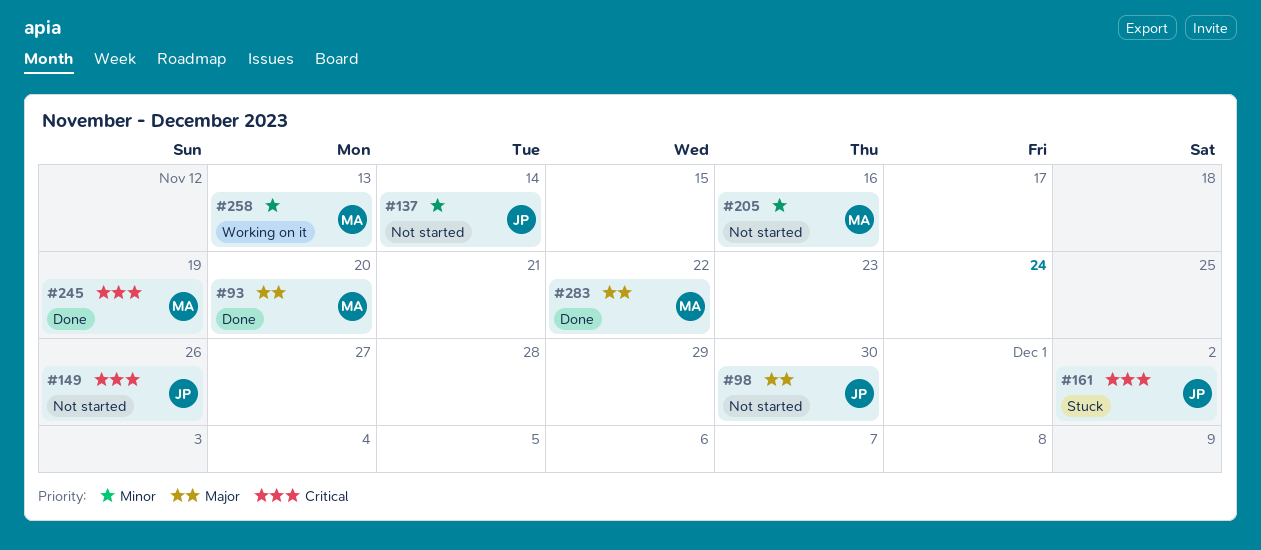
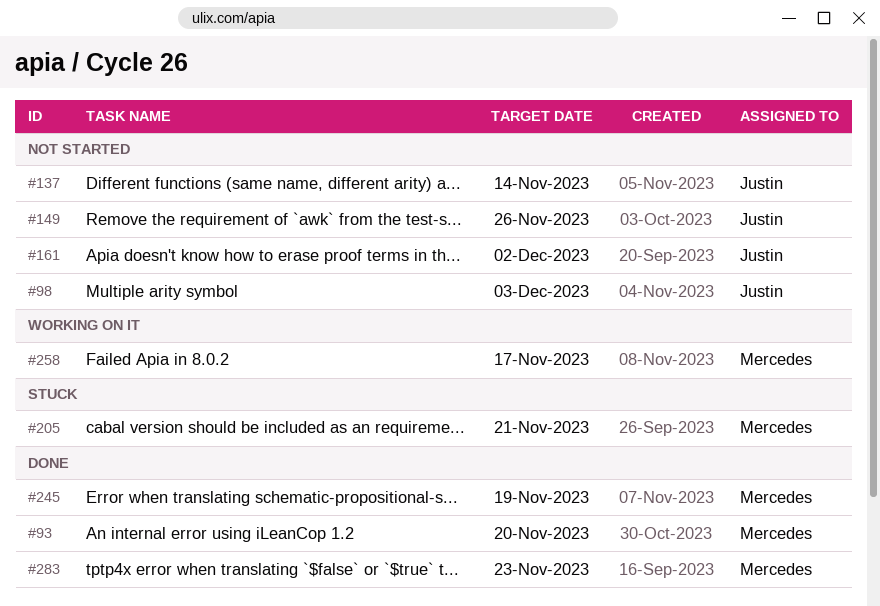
#98, due: Nov 30 -> Dec 3
#161, status: Stuck -> Not started
#205, status: Not started -> Stuck
#205, due: Nov 16 -> Nov 21
#258, due: Nov 13 -> Nov 17
#283, due: Nov 22 -> Nov 23

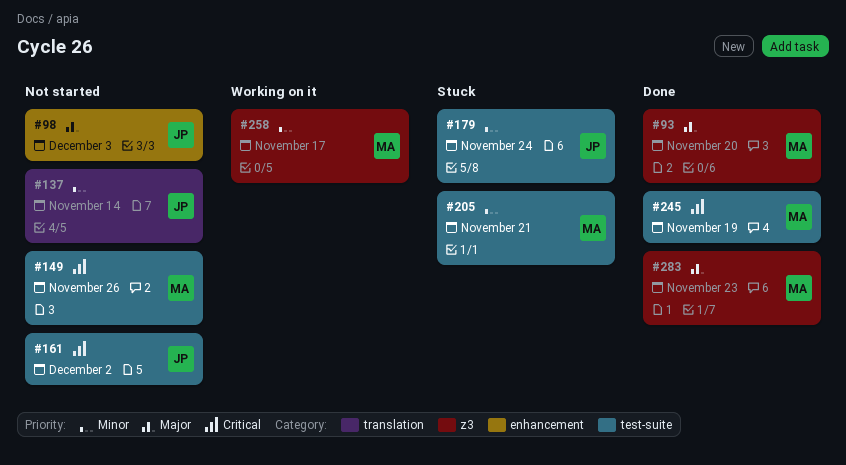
#149, owner: Justin -> Mercedes
#179: none -> present

